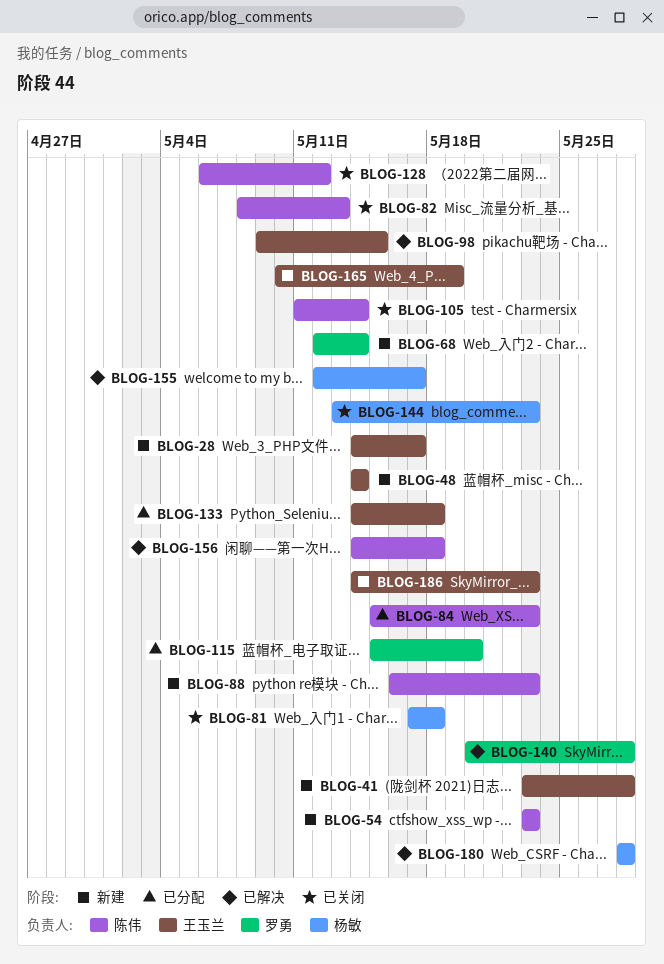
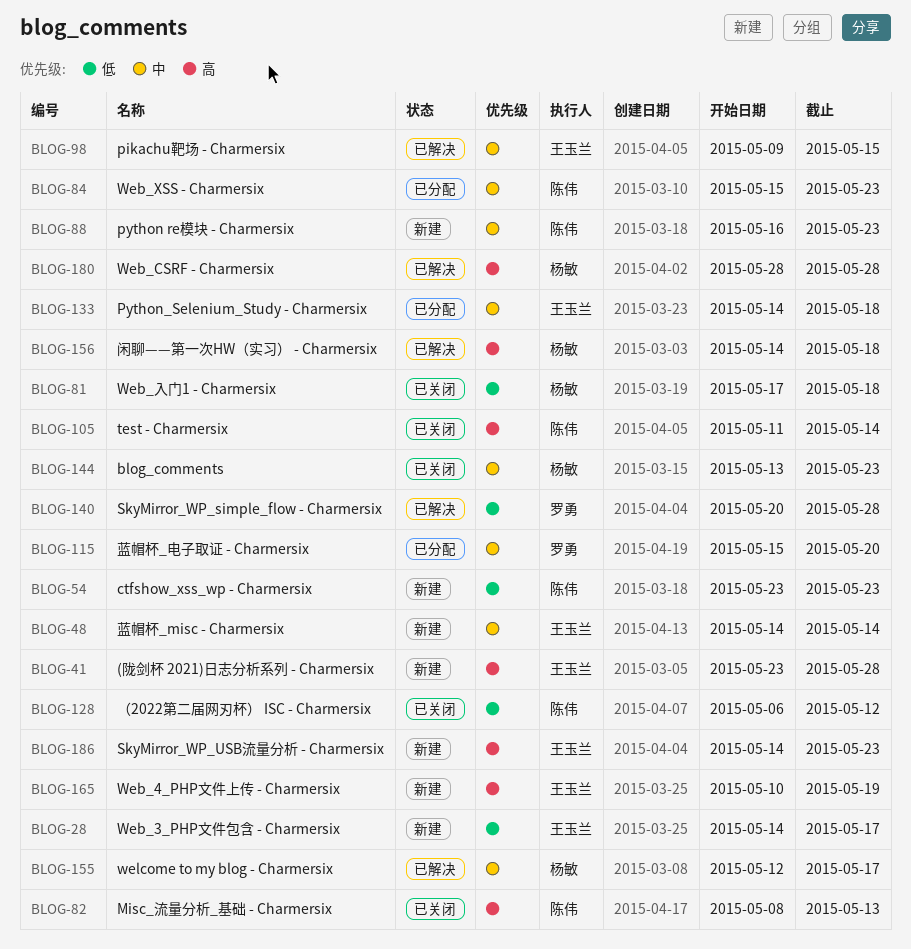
BLOG-68: present -> none
BLOG-156, owner: 陈伟 -> 杨敏

